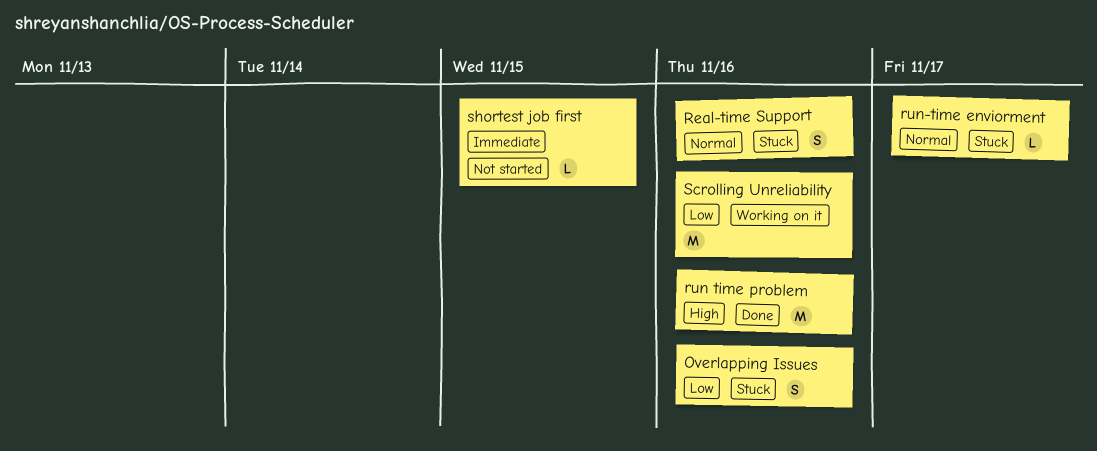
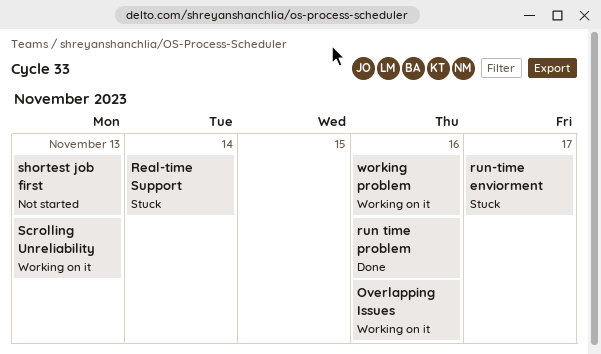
Overlapping Issues, status: Stuck -> Working on it
Real-time Support, due: Nov 16 -> Nov 14
Scrolling Unreliability, due: Nov 16 -> Nov 13
shortest job first, due: Nov 15 -> Nov 13
working problem: none -> present

